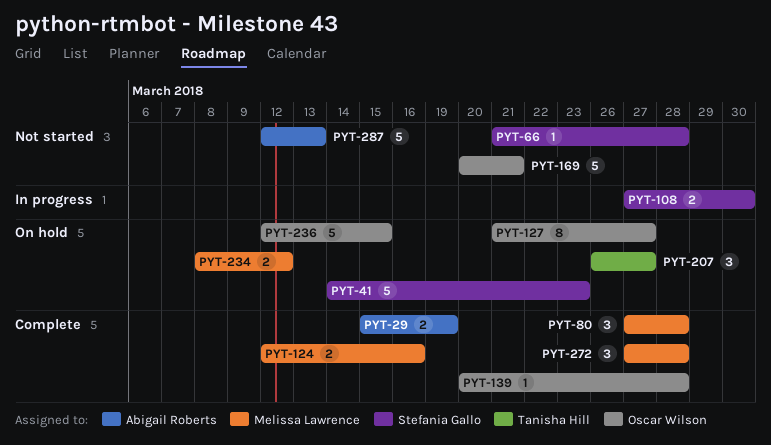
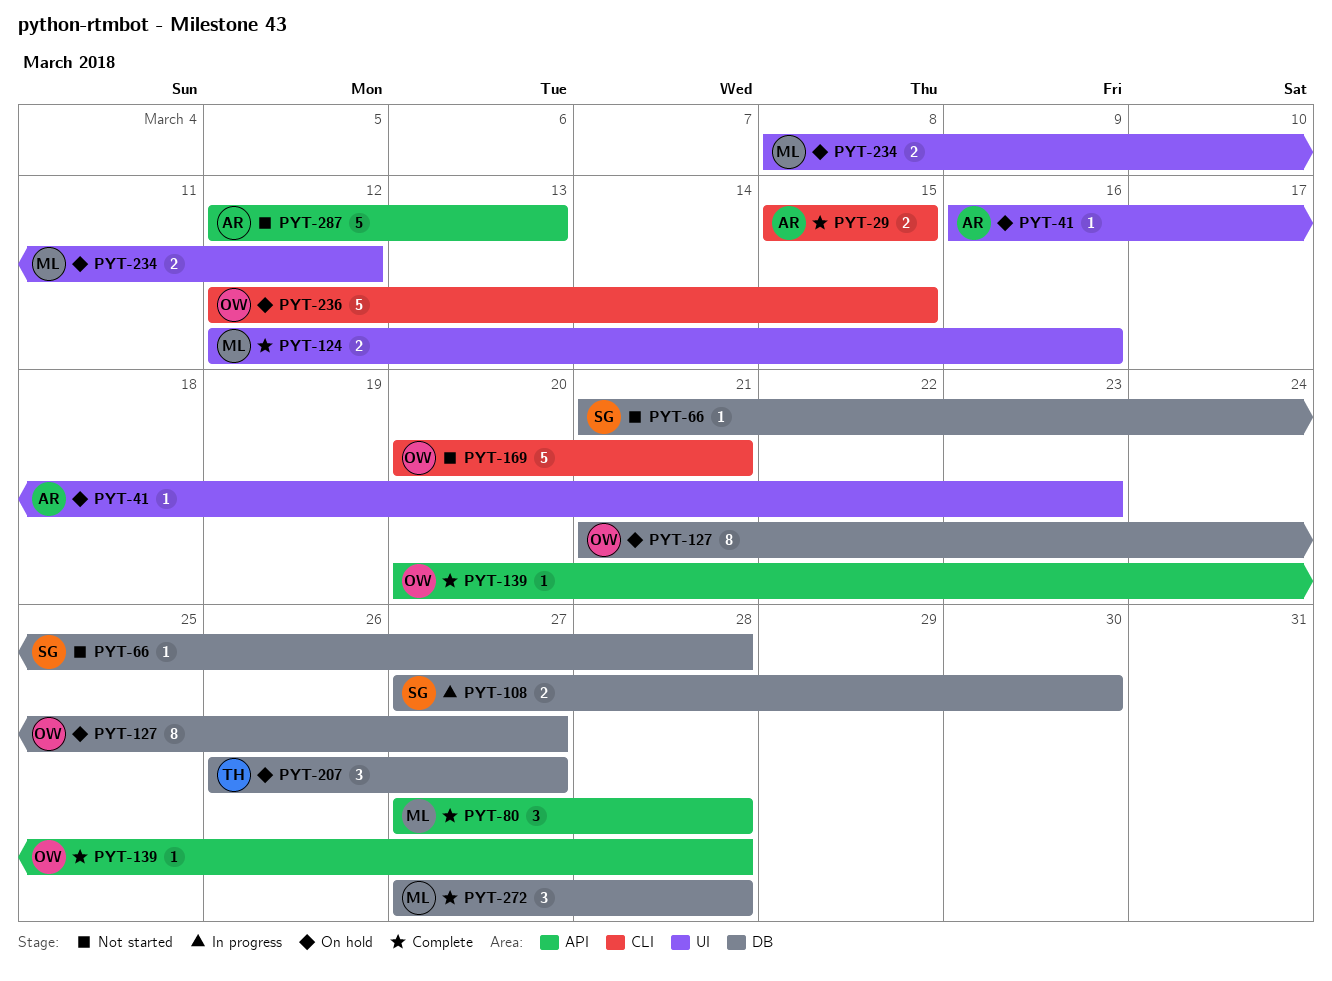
PYT-29, due: Mar 19 -> Mar 15
PYT-41, owner: Stefania Gallo -> Abigail Roberts
PYT-41, estimate: 5 -> 1
PYT-41, start: Mar 14 -> Mar 16

